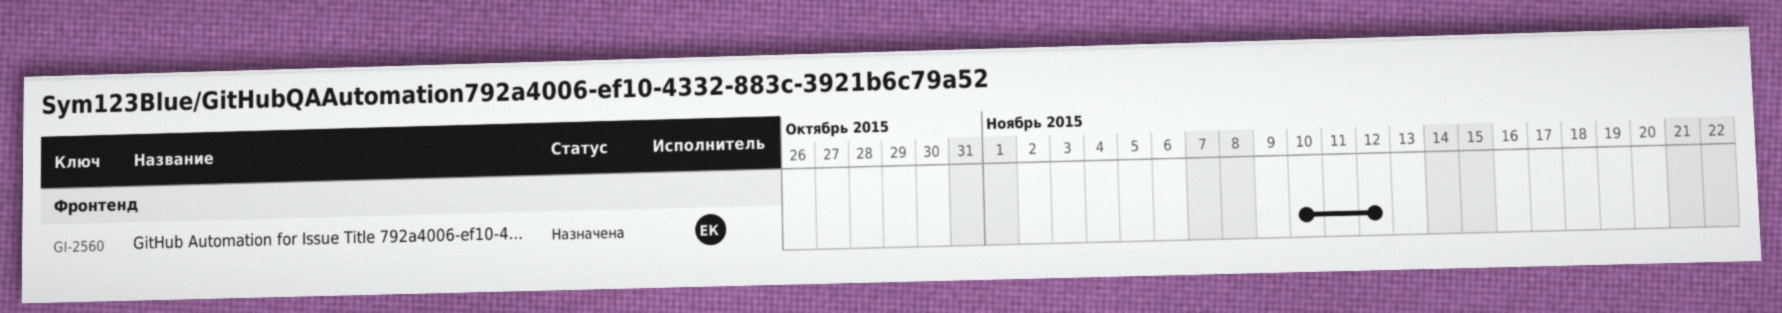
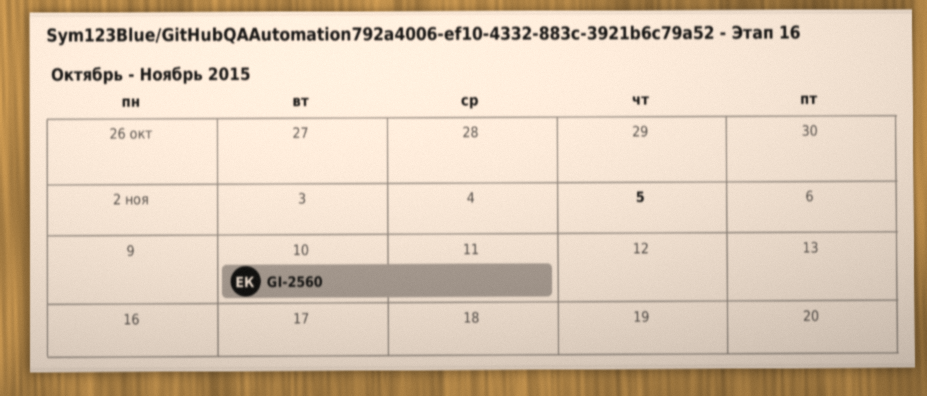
GI-2560, due: Nov 12 -> Nov 11

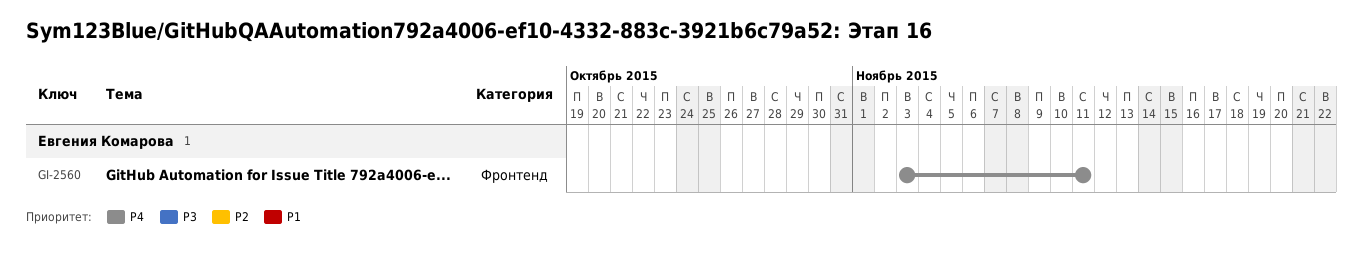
GI-2560, start: Nov 10 -> Nov 3

